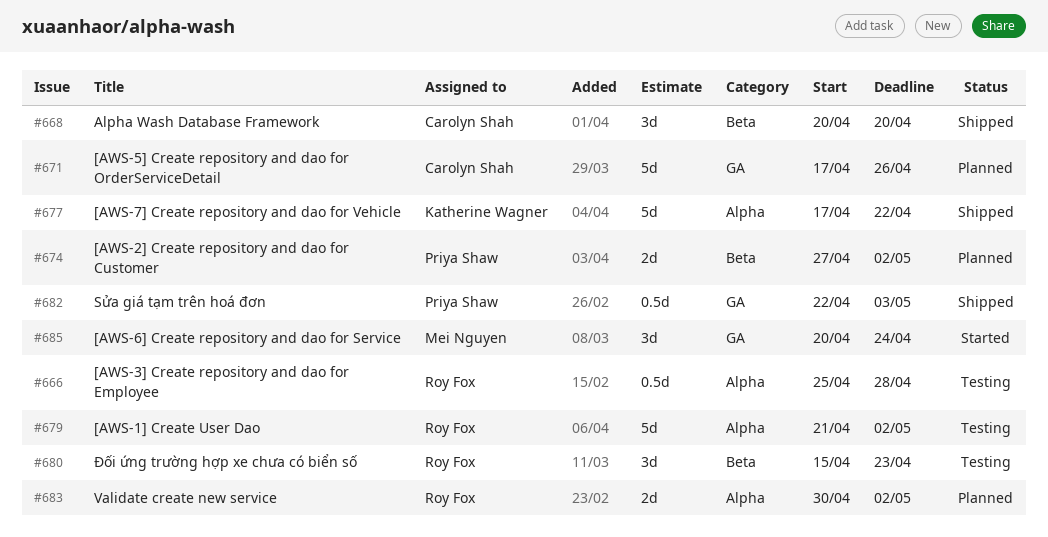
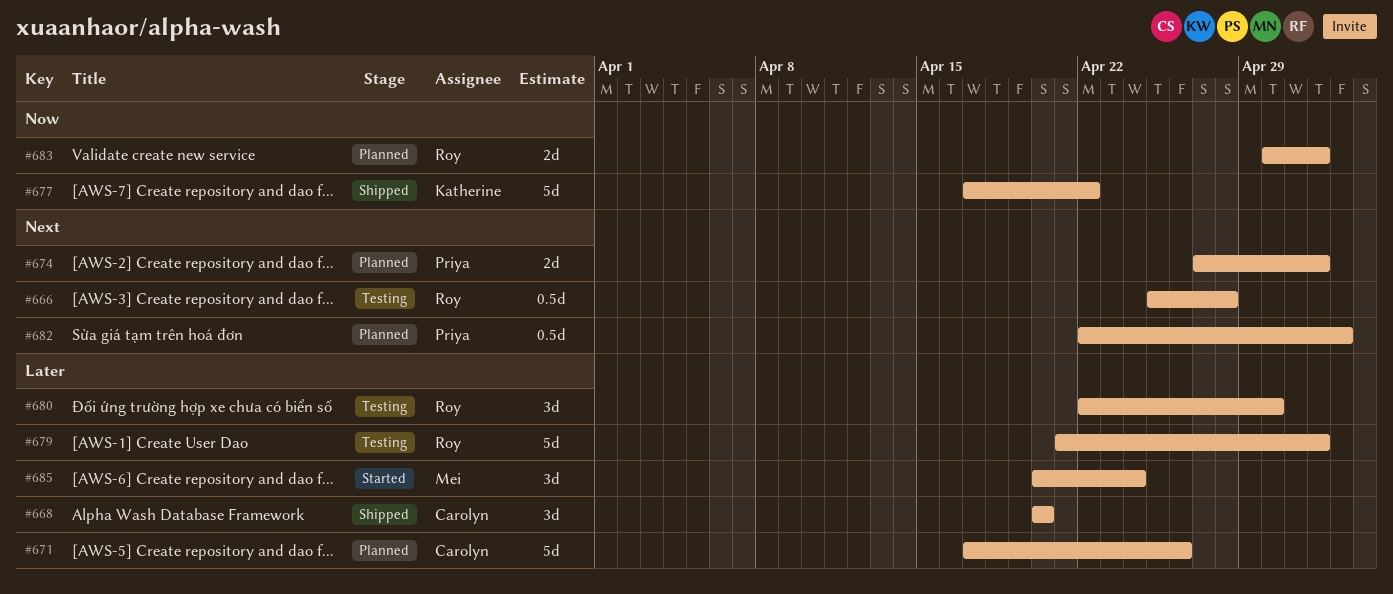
#680, start: Apr 15 -> Apr 22
#680, due: Apr 23 -> Apr 30
#682, status: Shipped -> Planned

